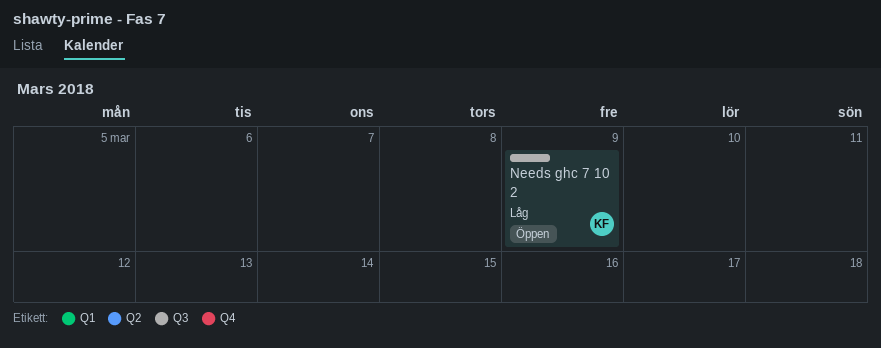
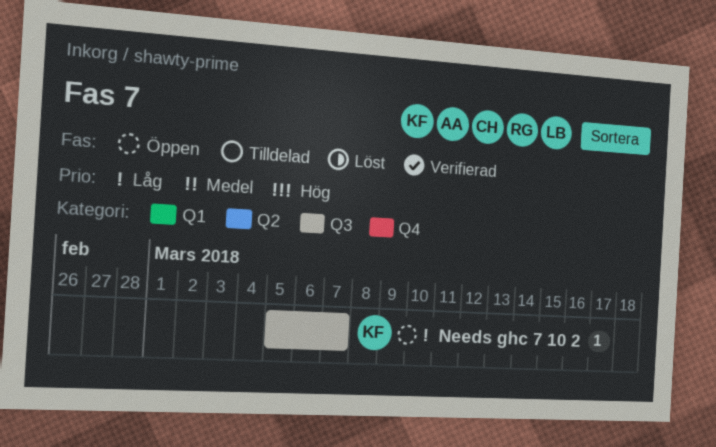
Needs ghc 7 10 2, due: Mar 9 -> Mar 7

